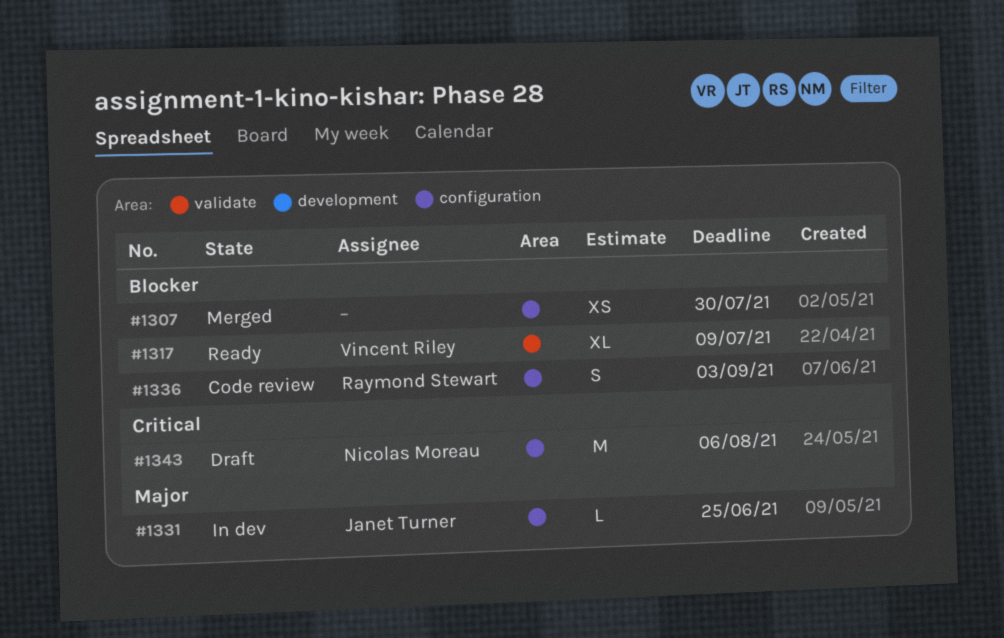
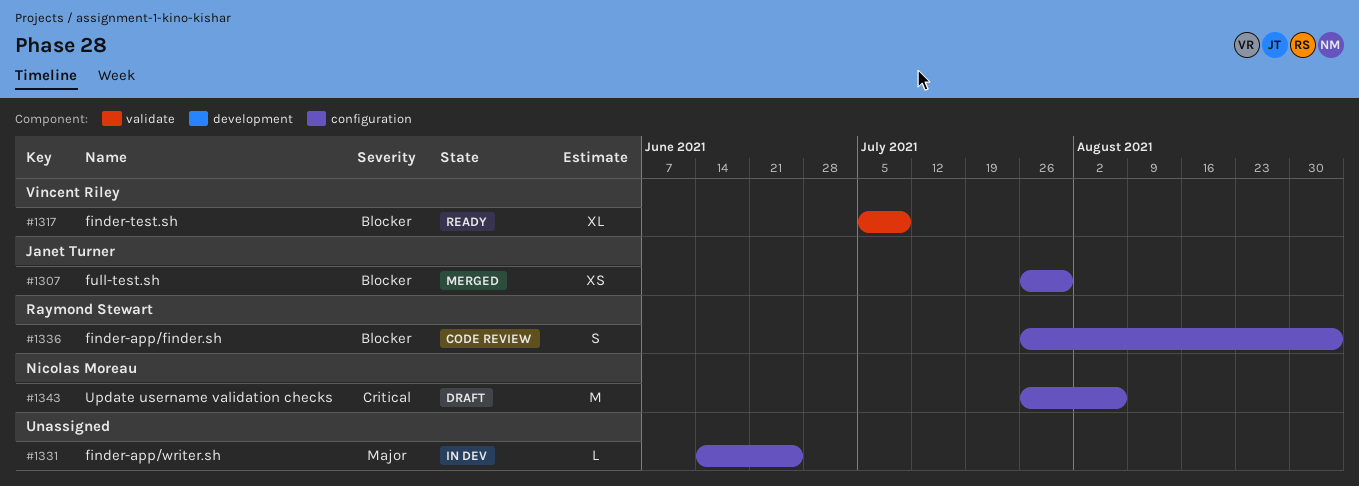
#1307, owner: none -> Janet Turner
#1331, owner: Janet Turner -> none

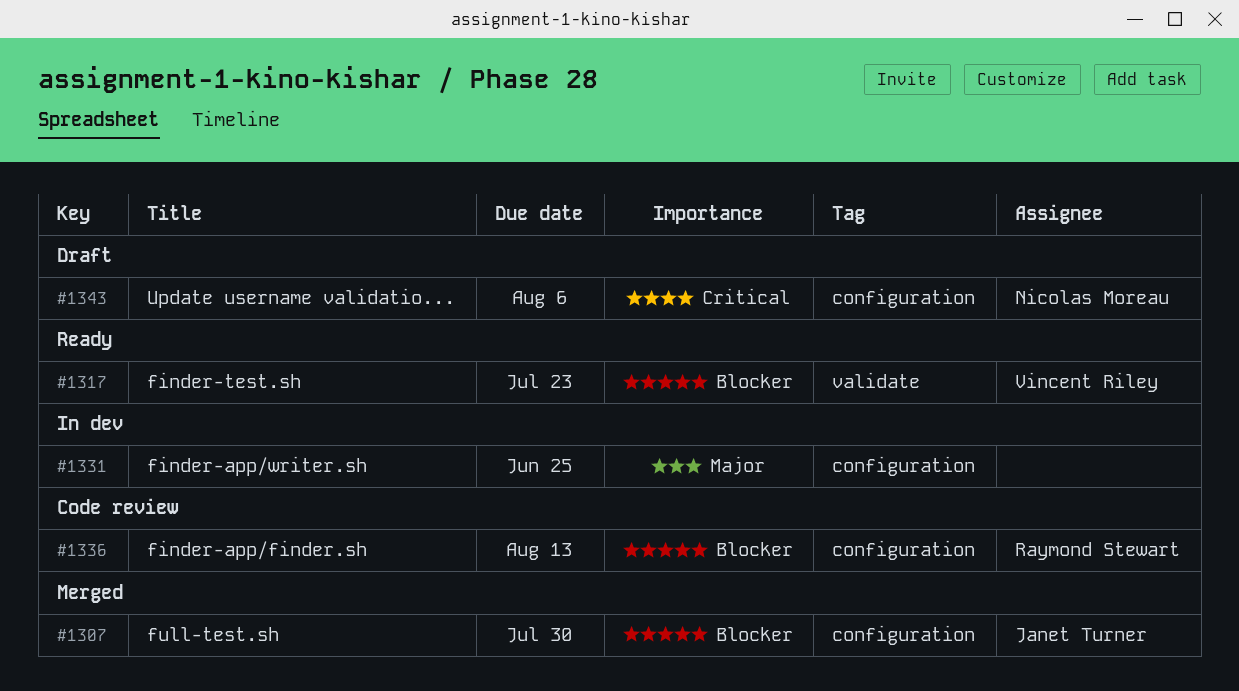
#1317, due: Jul 9 -> Jul 23
#1336, due: Sep 3 -> Aug 13

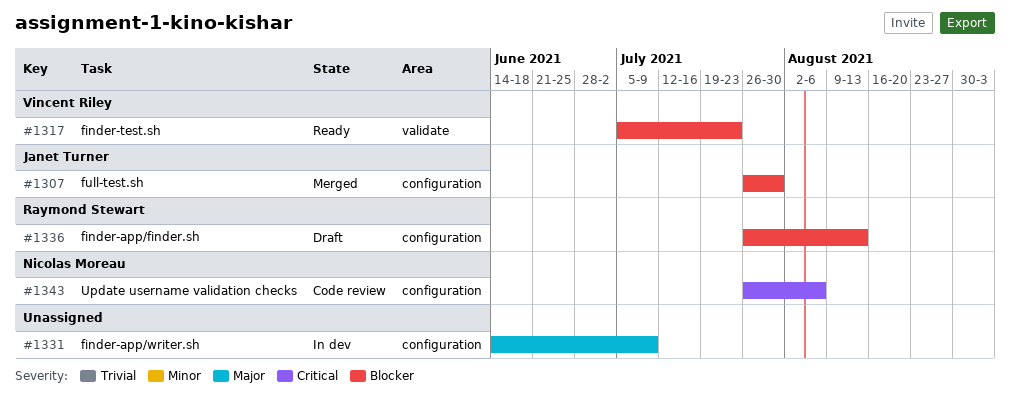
#1331, due: Jun 25 -> Jul 9
#1336, status: Code review -> Draft
#1343, status: Draft -> Code review

